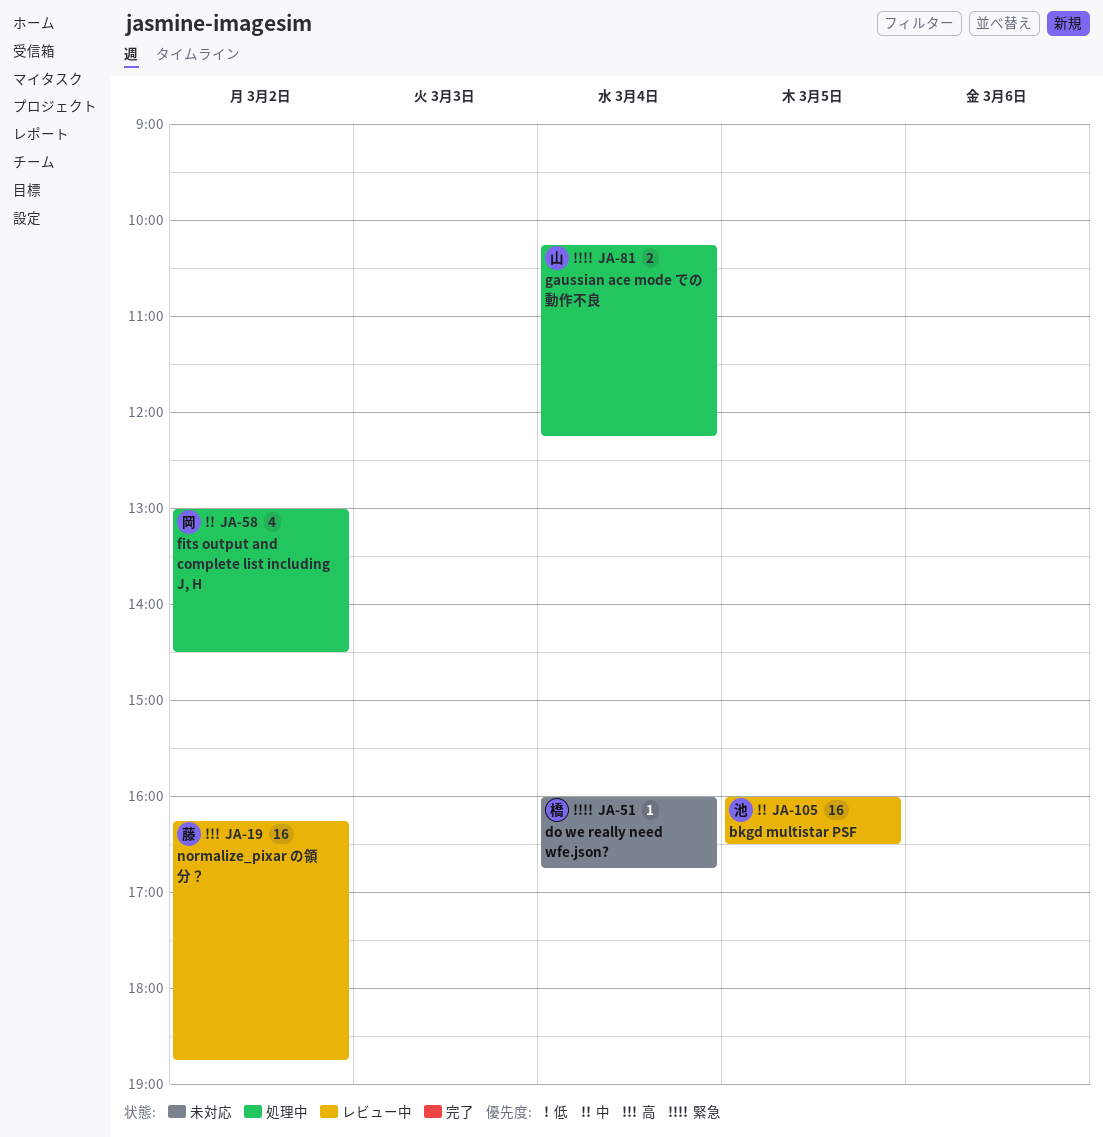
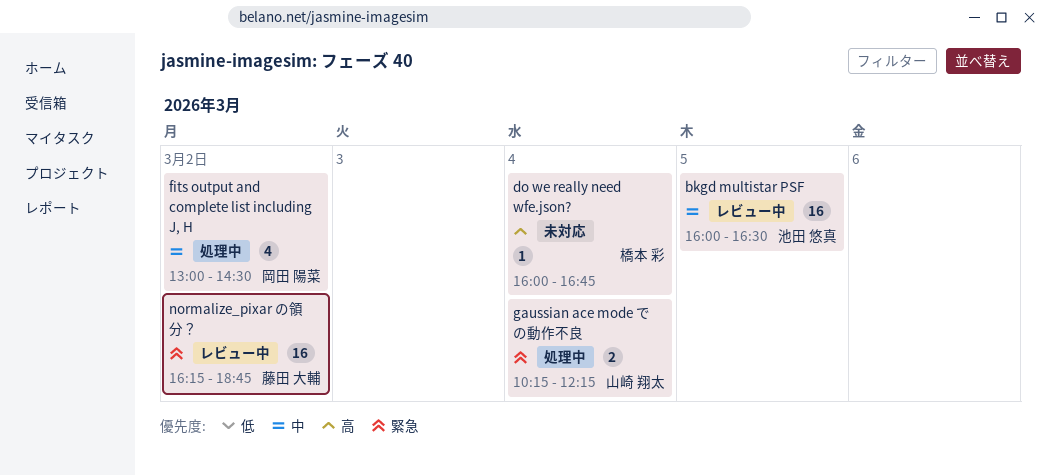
do we really need wfe.json?, priority: 緊急 -> 高
normalize_pixar の領分？, priority: 高 -> 緊急

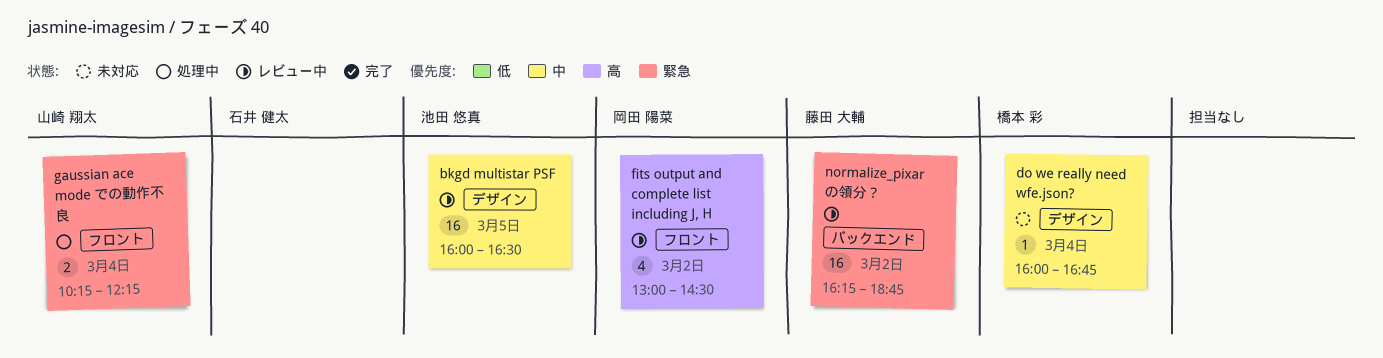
do we really need wfe.json?, priority: 高 -> 中
fits output and complete list including J, H, status: 処理中 -> レビュー中
fits output and complete list including J, H, priority: 中 -> 高

